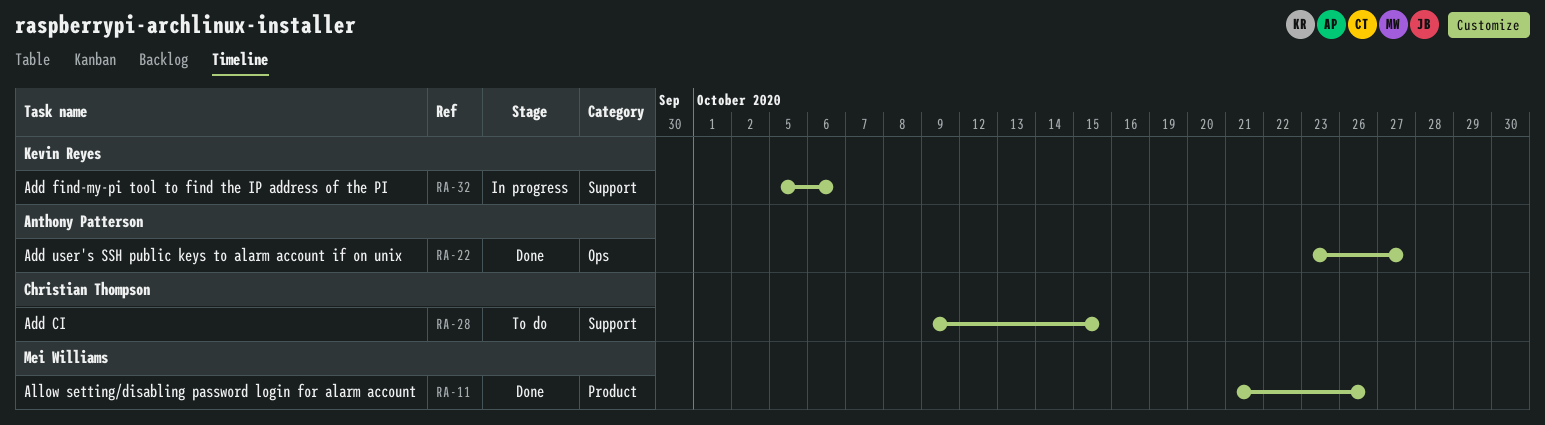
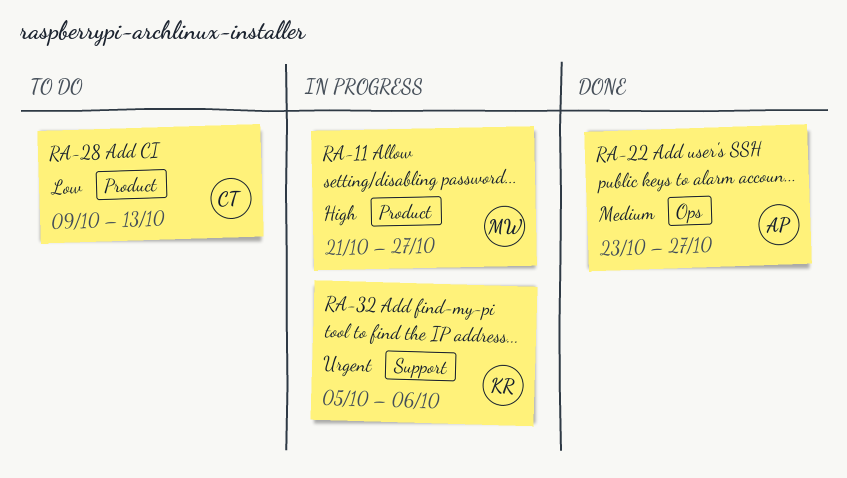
RA-11, status: Done -> In progress
RA-11, due: Oct 26 -> Oct 27
RA-28, label: Support -> Product
RA-28, due: Oct 15 -> Oct 13

